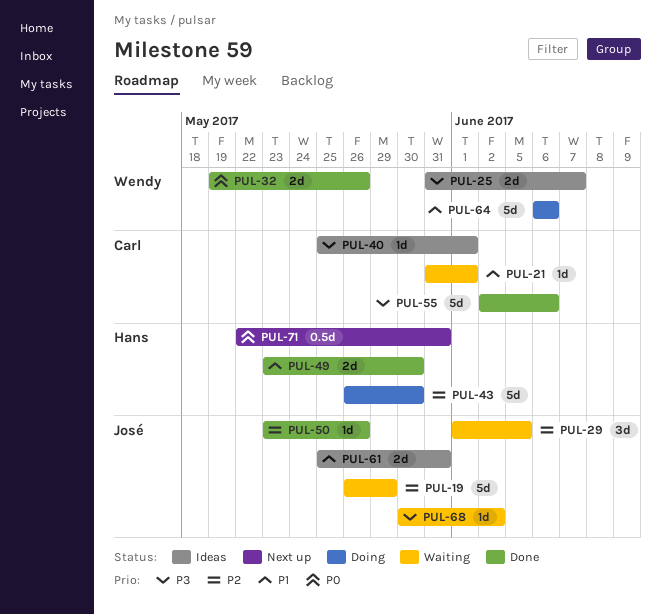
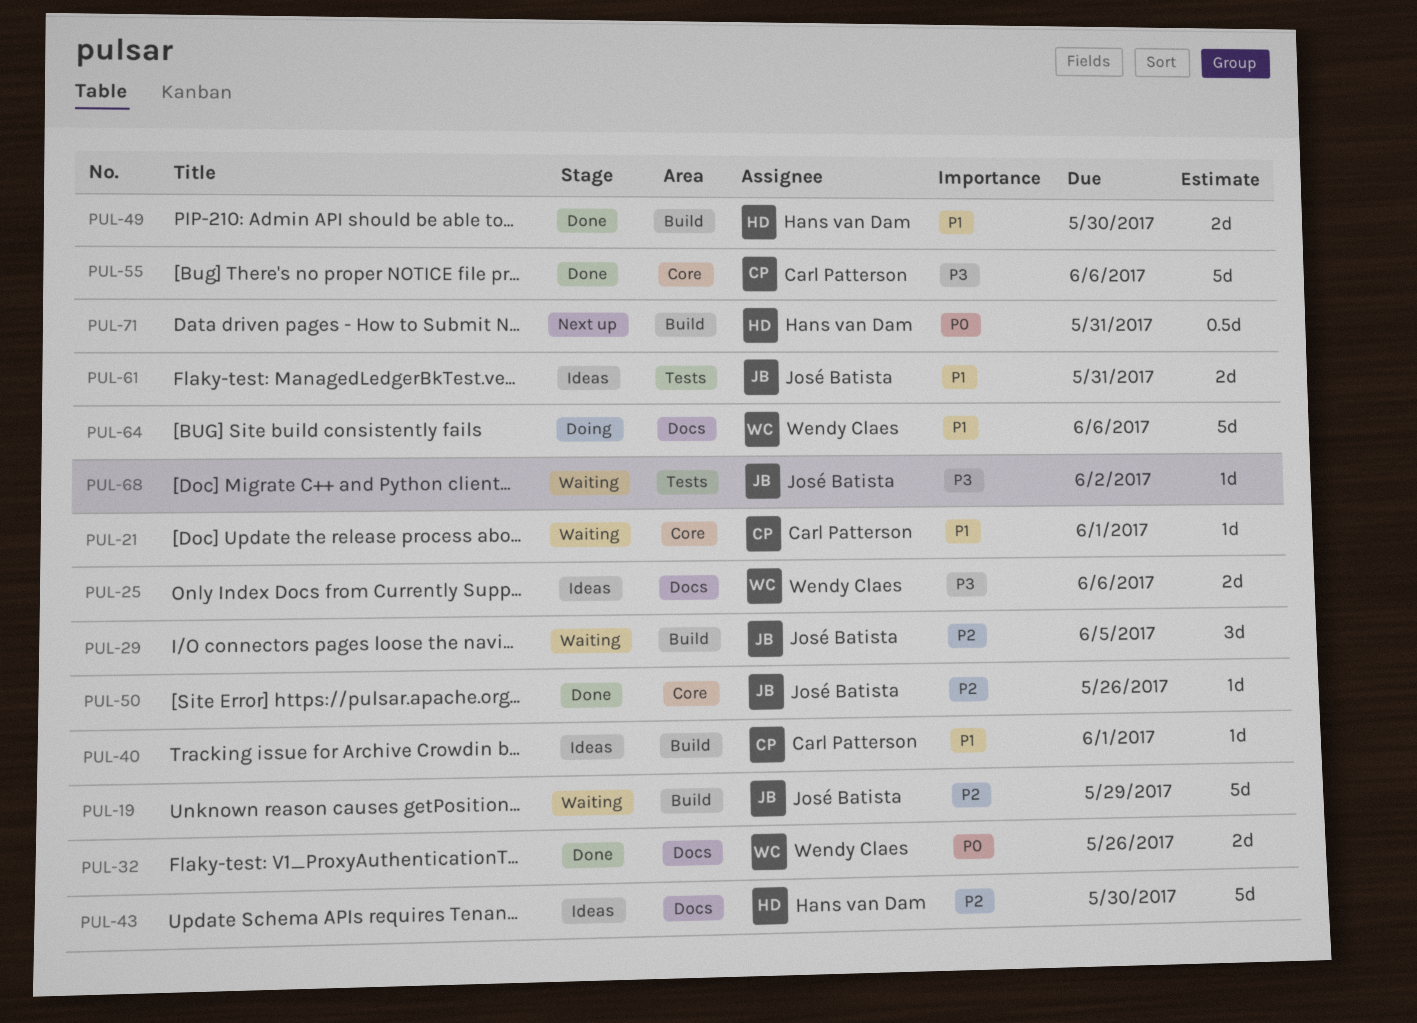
PUL-25, due: Jun 7 -> Jun 6
PUL-40, priority: P3 -> P1
PUL-43, status: Doing -> Ideas

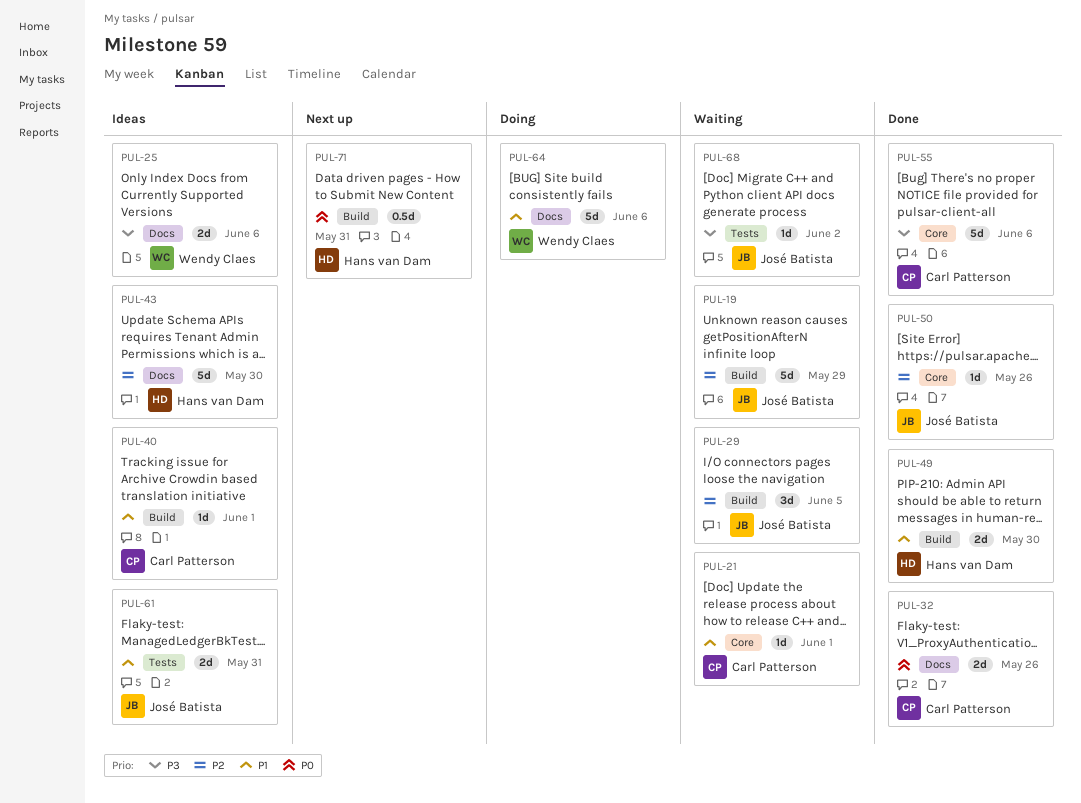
PUL-32, owner: Wendy Claes -> Carl Patterson

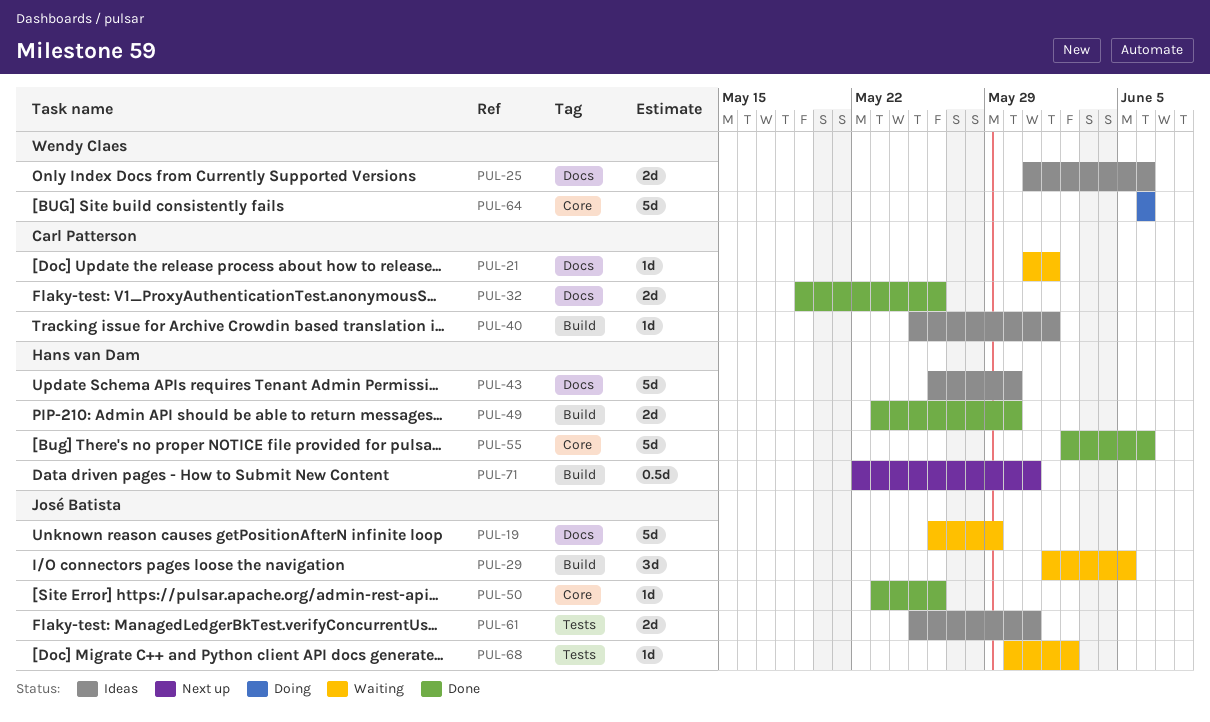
PUL-19, label: Build -> Docs
PUL-21, label: Core -> Docs
PUL-55, owner: Carl Patterson -> Hans van Dam
PUL-64, label: Docs -> Core

